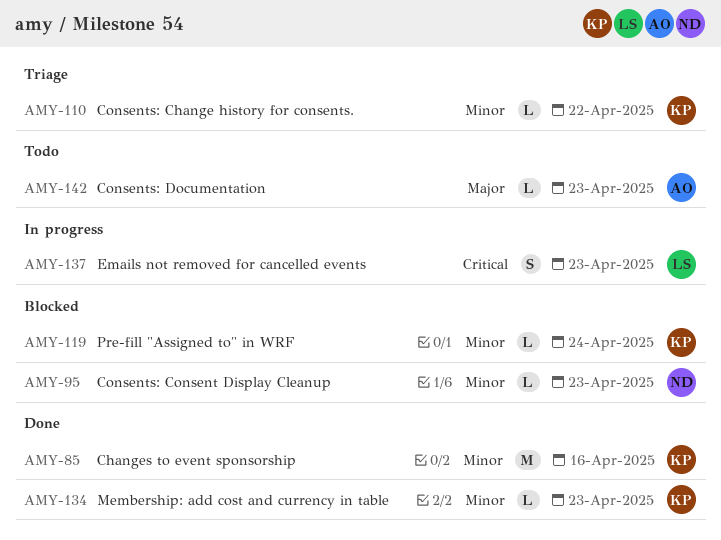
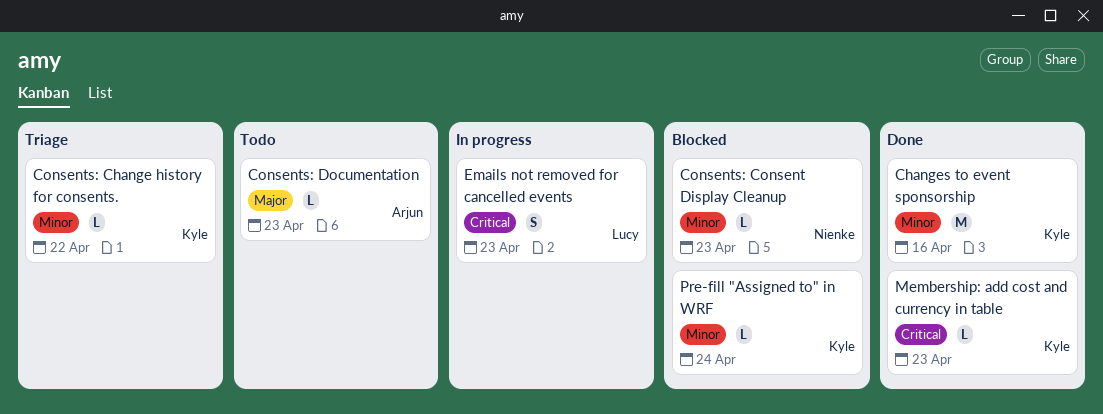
Membership: add cost and currency in table, priority: Minor -> Critical

